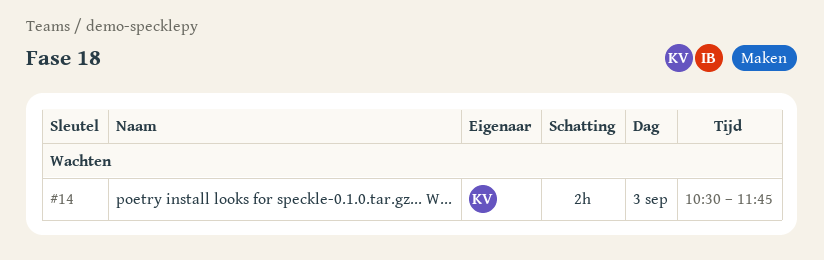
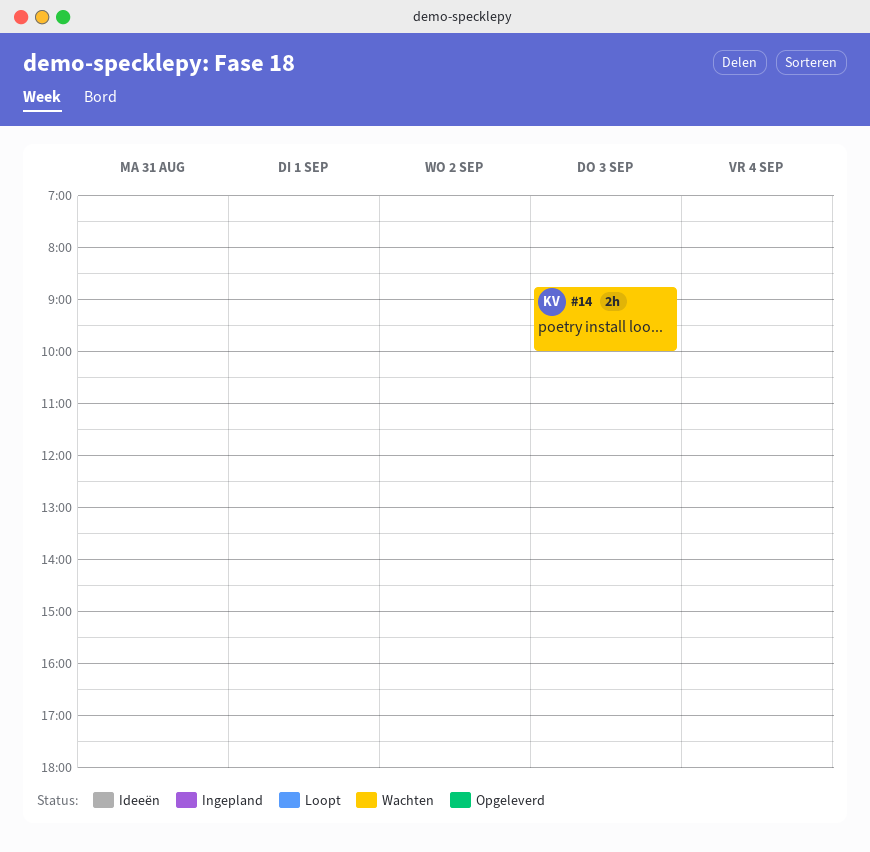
#14, begins: 10:30 -> 08:45
#14, ends: 11:45 -> 10:00

